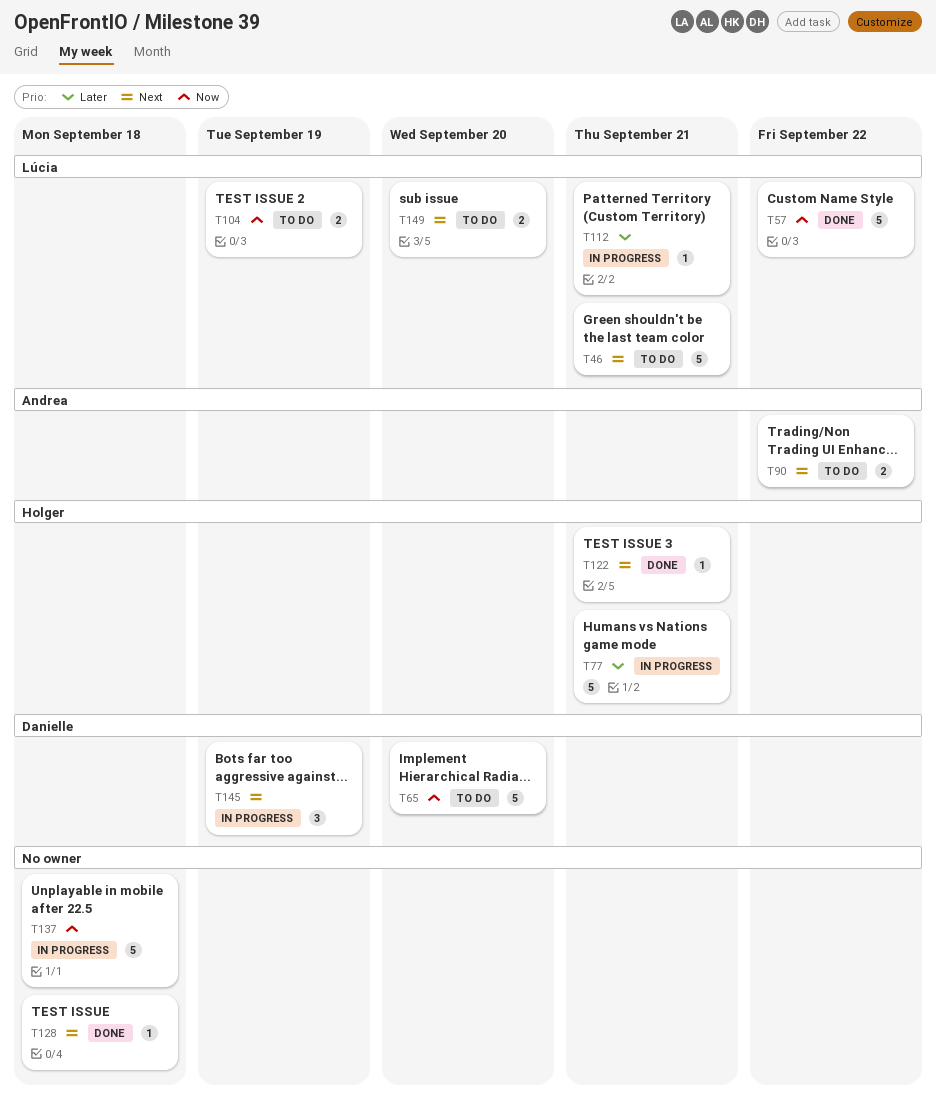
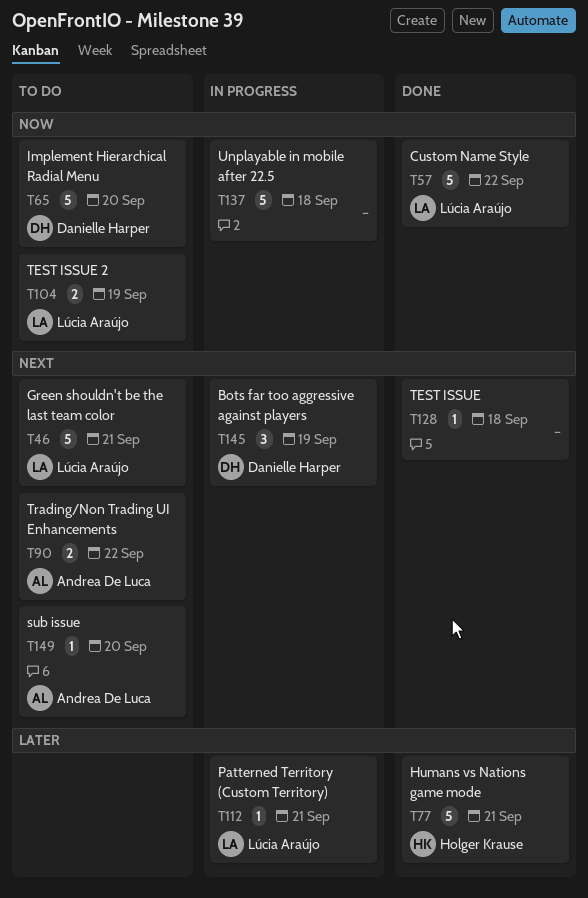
T77, status: In progress -> Done
T122: present -> none
T149, owner: Lúcia Araújo -> Andrea De Luca
T149, estimate: 2 -> 1

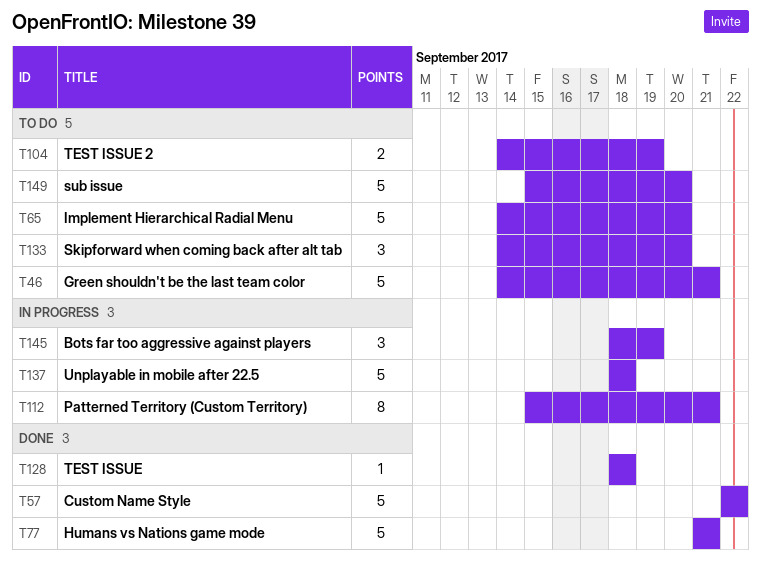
T90: present -> none
T112, estimate: 1 -> 8
T133: none -> present
T149, estimate: 1 -> 5

